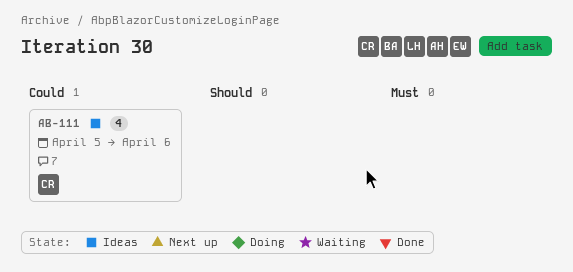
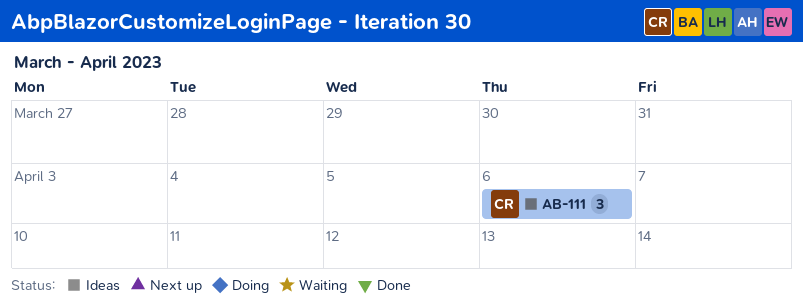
AB-111, estimate: 4 -> 3
AB-111, start: Apr 5 -> Apr 6

